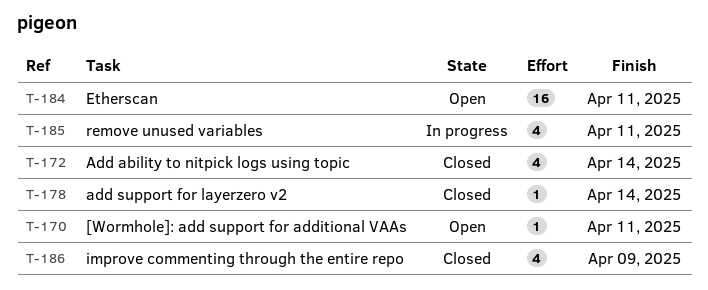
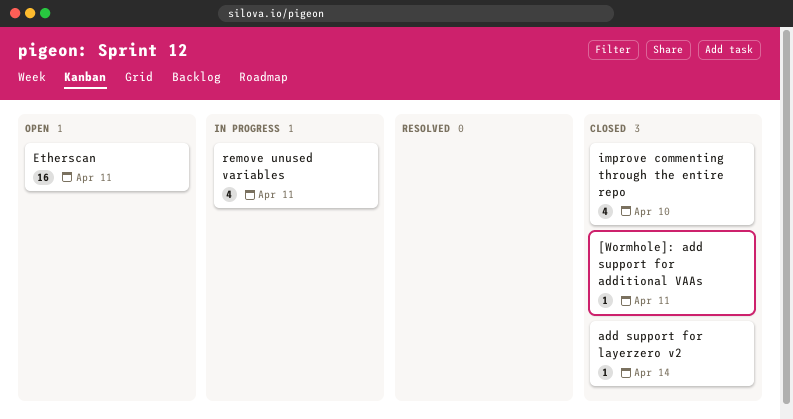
[Wormhole]: add support for additional VAAs, status: Open -> Closed
Add ability to nitpick logs using topic: present -> none
improve commenting through the entire repo, due: Apr 9 -> Apr 10

